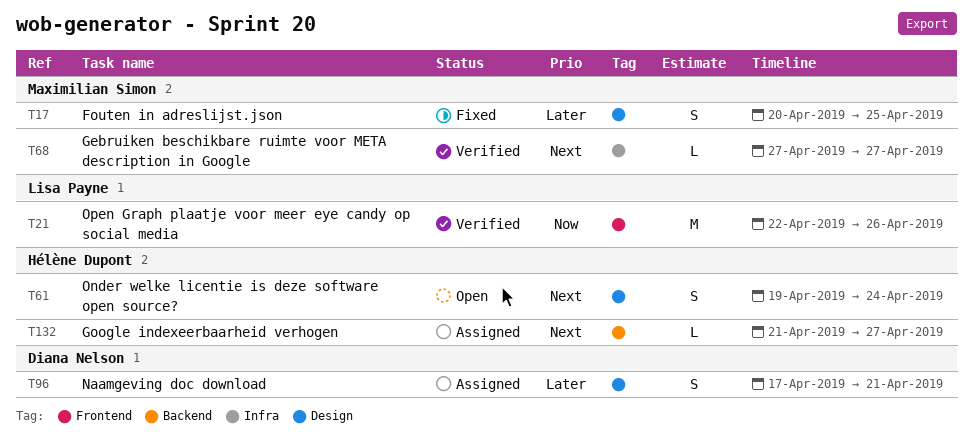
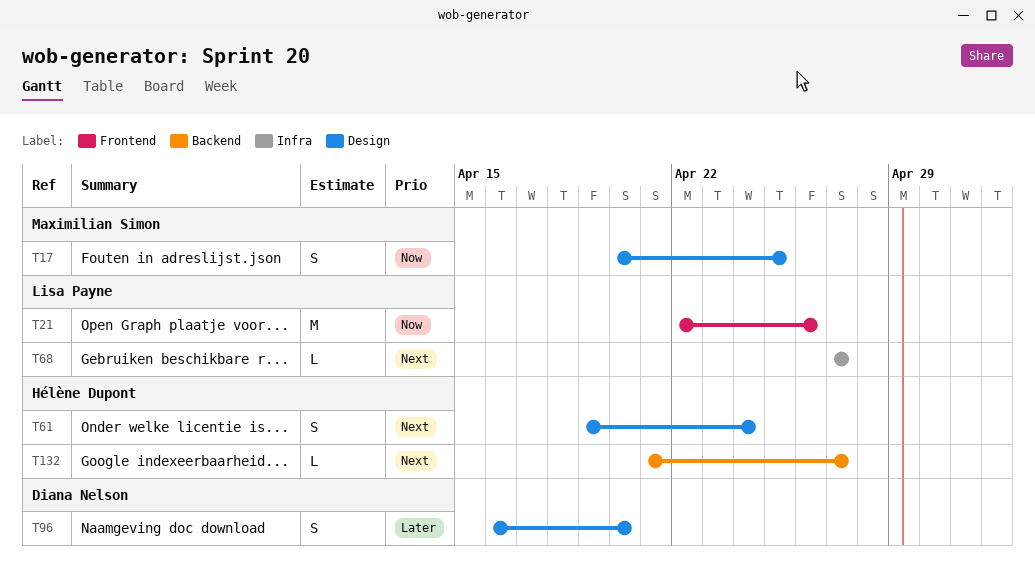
T17, priority: Later -> Now
T68, owner: Maximilian Simon -> Lisa Payne
T96, start: Apr 17 -> Apr 16
T96, due: Apr 21 -> Apr 20

